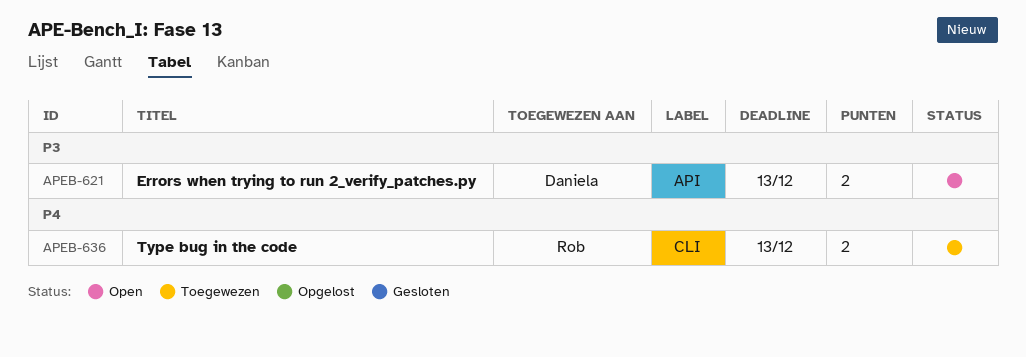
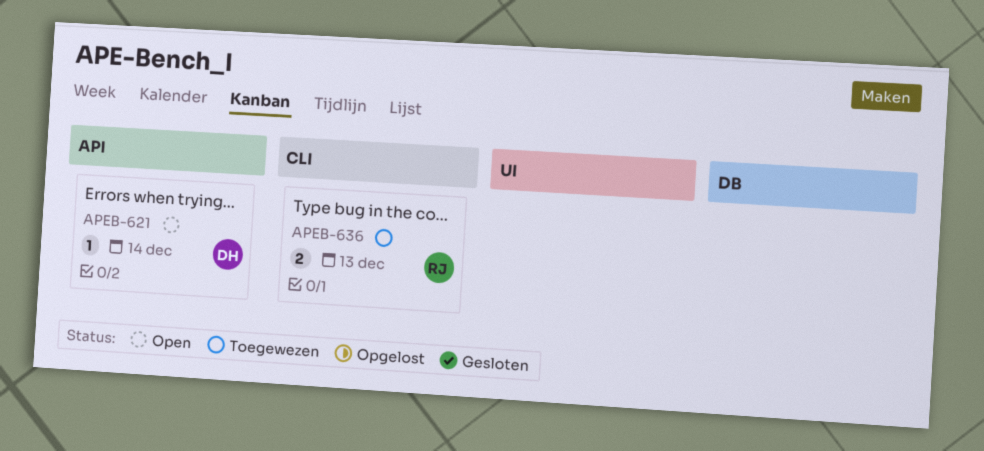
APEB-621, estimate: 2 -> 1
APEB-621, due: Dec 13 -> Dec 14

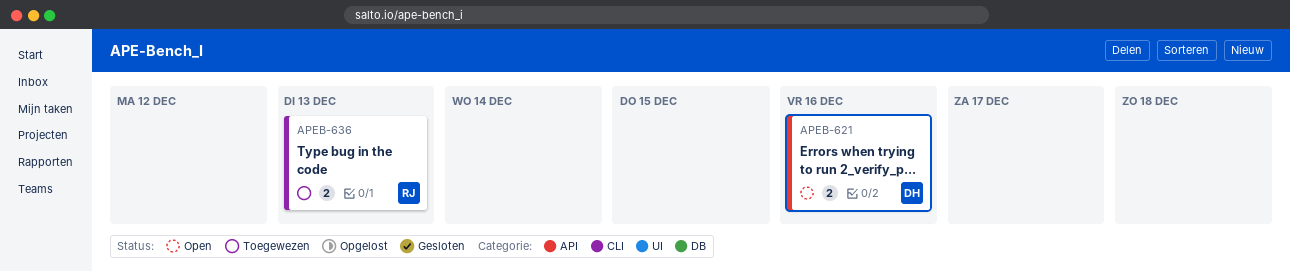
APEB-621, estimate: 1 -> 2
APEB-621, due: Dec 14 -> Dec 16

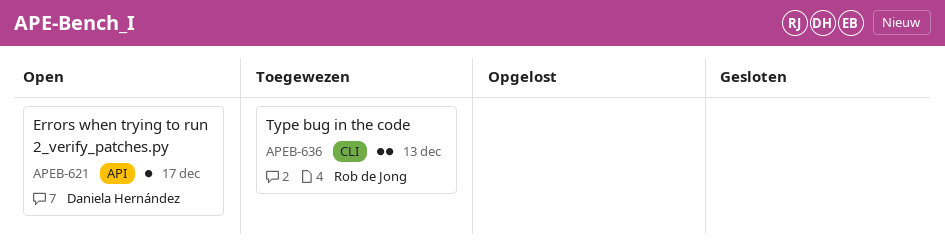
APEB-621, estimate: 2 -> 1
APEB-621, due: Dec 16 -> Dec 17

